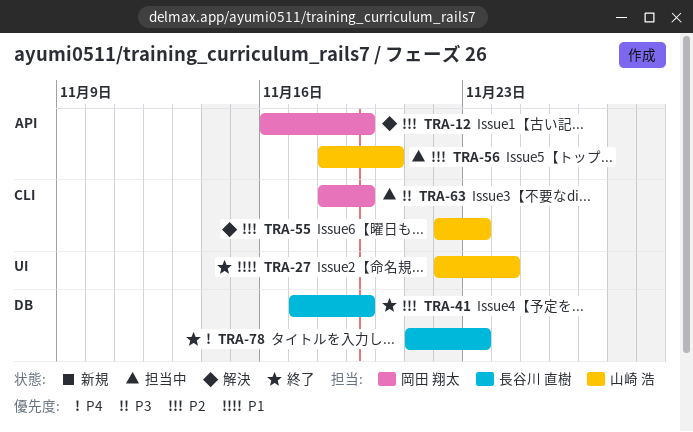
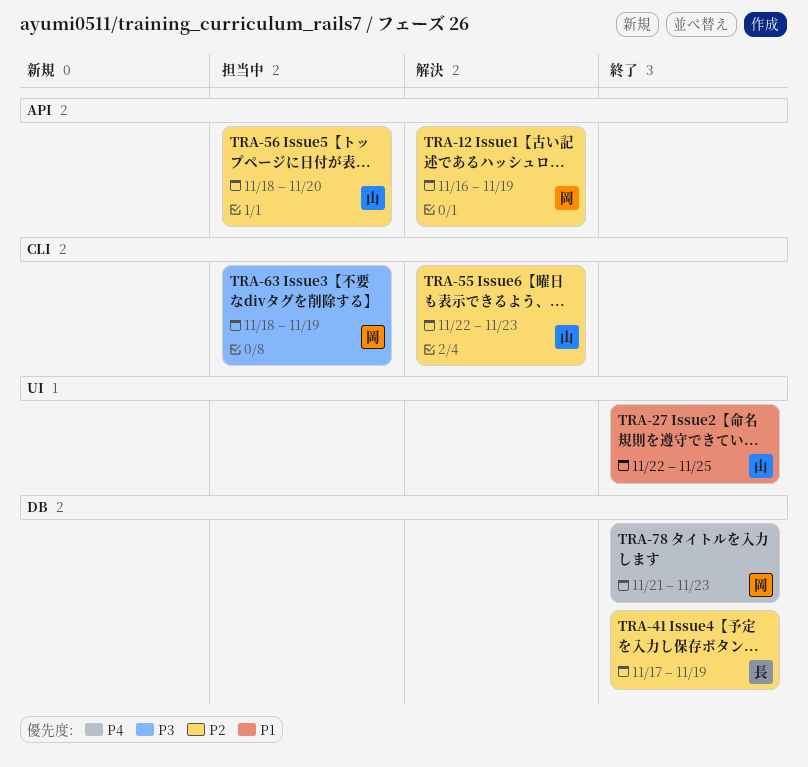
TRA-27, due: Nov 24 -> Nov 25
TRA-78, owner: 長谷川 直樹 -> 岡田 翔太

